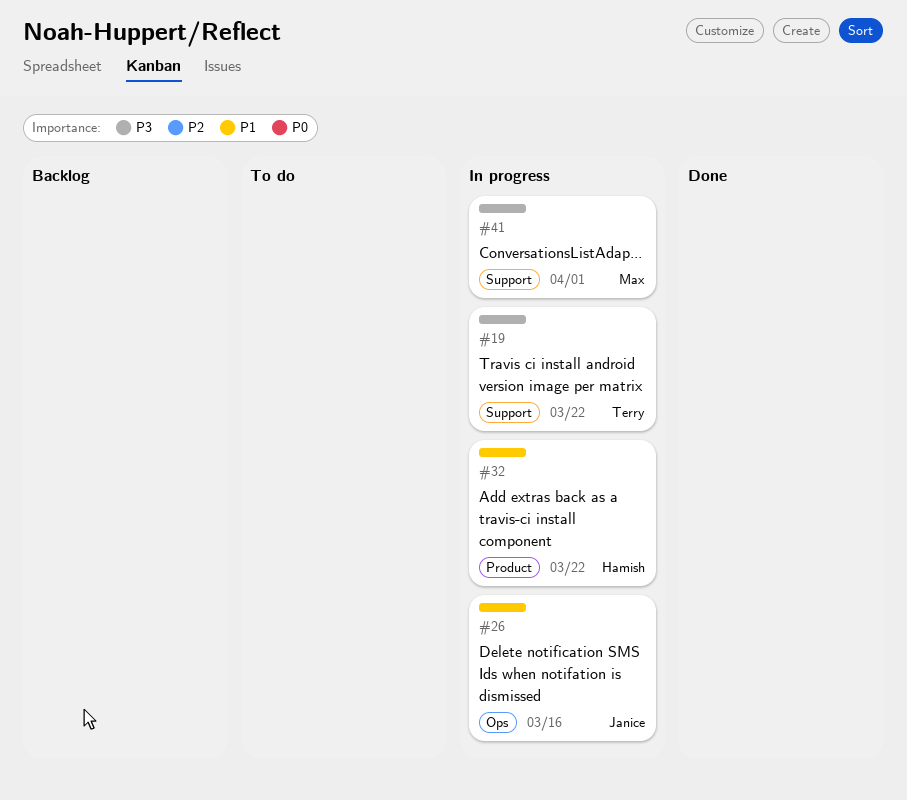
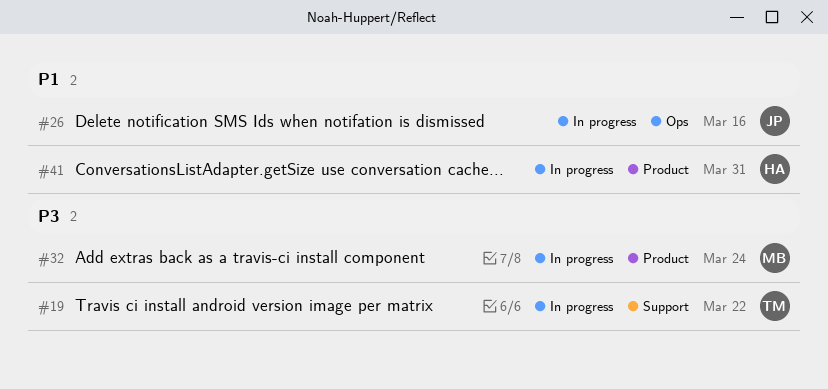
#32, owner: Hamish -> Max
#32, priority: P1 -> P3
#32, due: Mar 22 -> Mar 24
#41, owner: Max -> Hamish
#41, priority: P3 -> P1
#41, label: Support -> Product
#41, due: Apr 1 -> Mar 31

